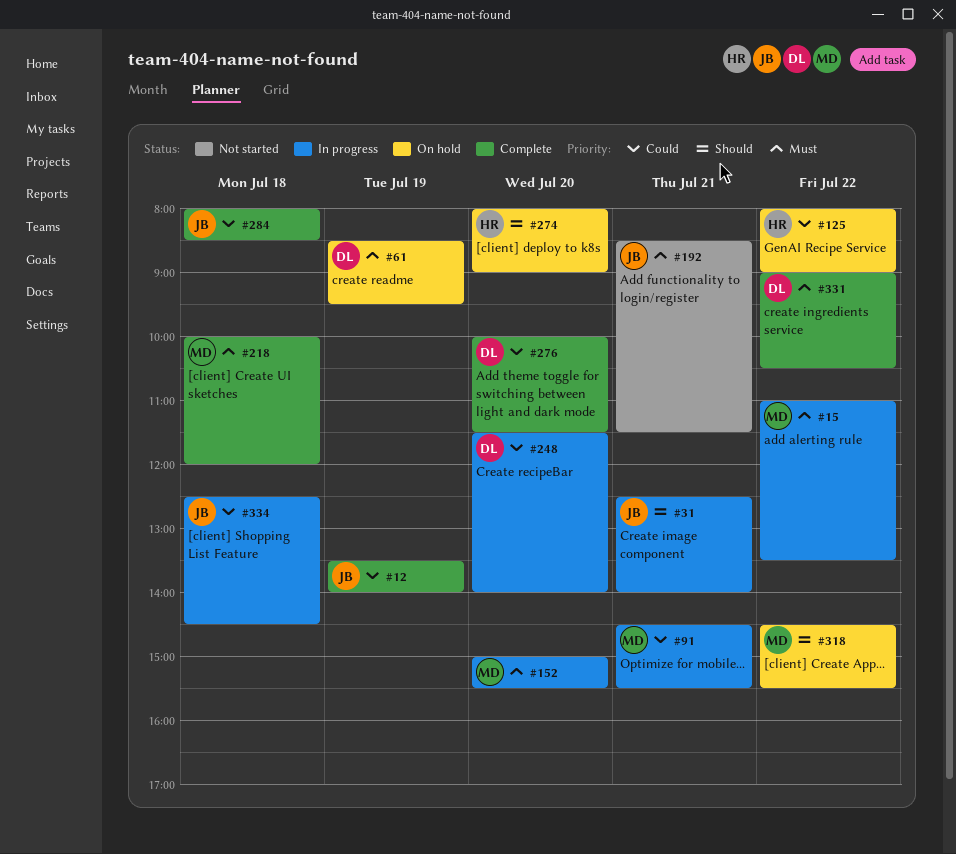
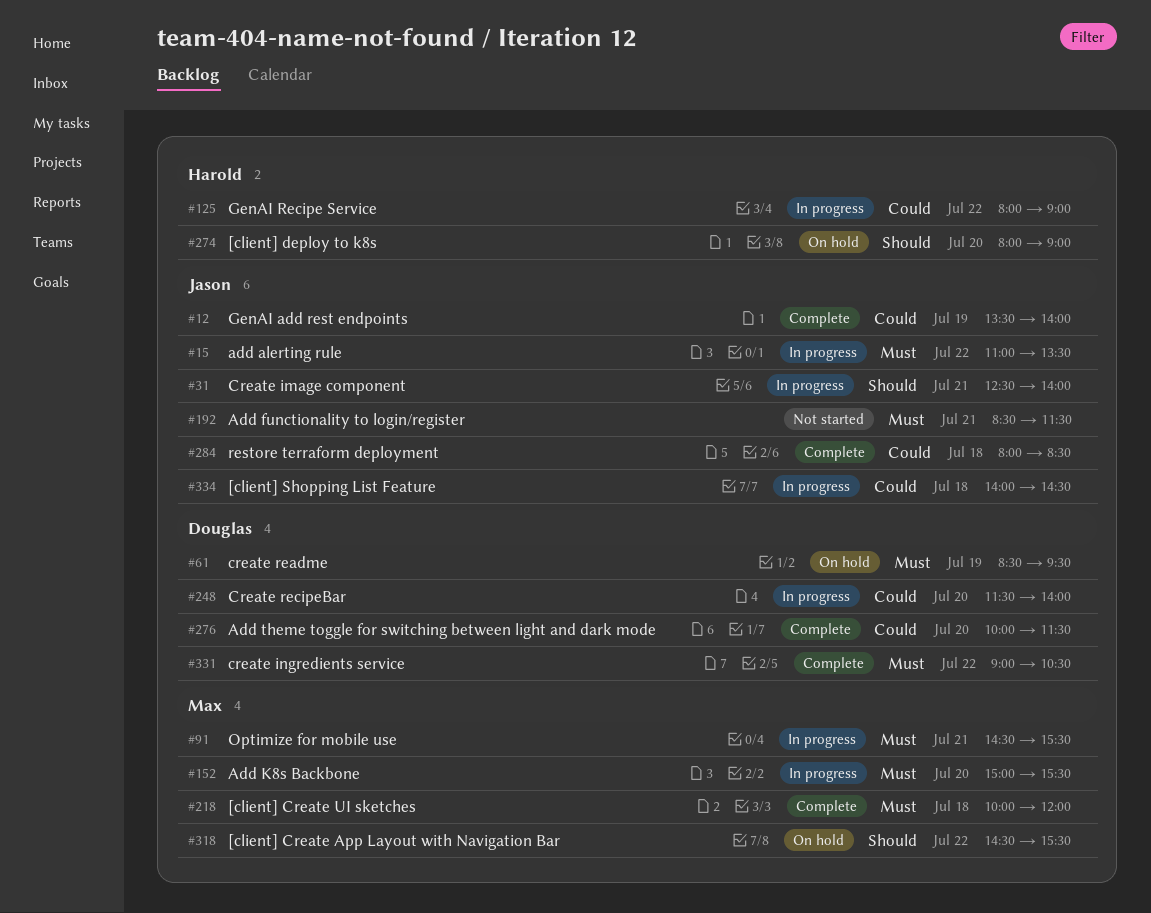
#15, owner: Max -> Jason
#91, priority: Could -> Must
#125, status: On hold -> In progress
#334, begins: 12:30 -> 14:00

